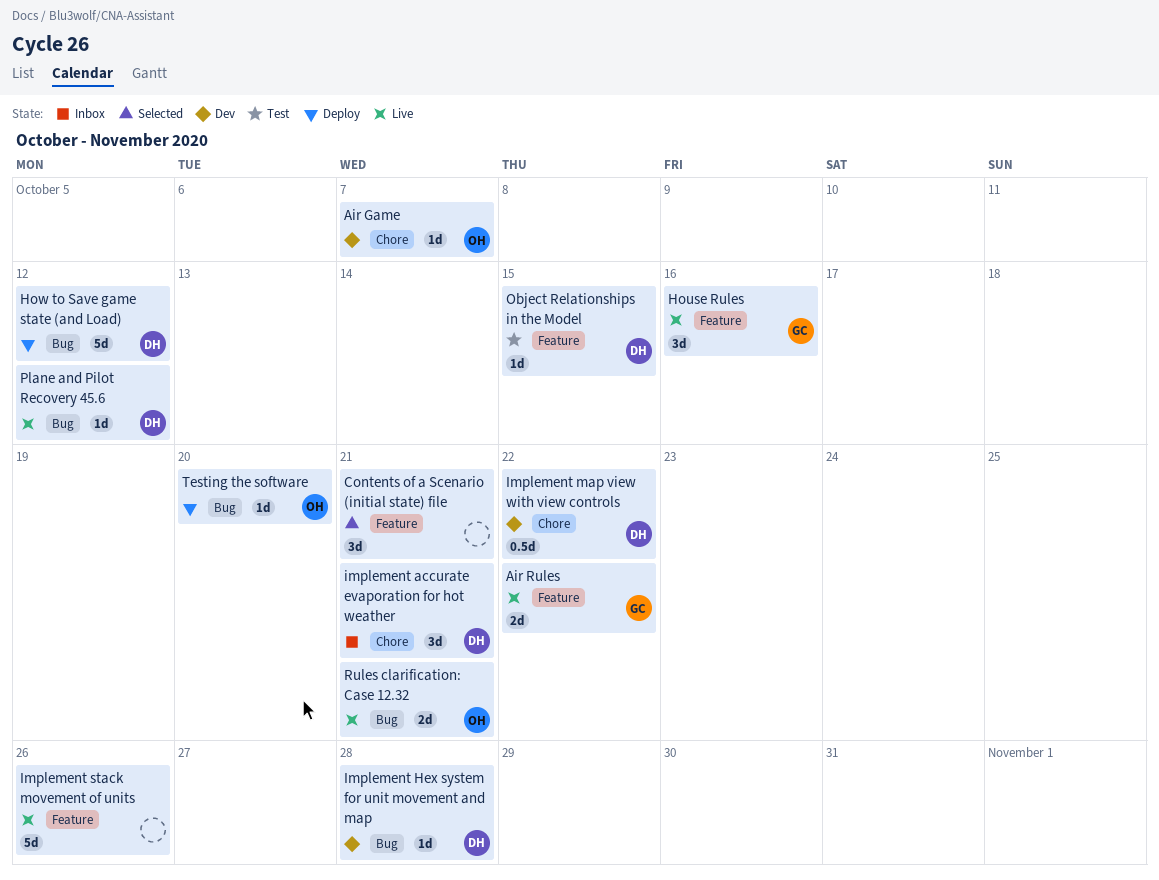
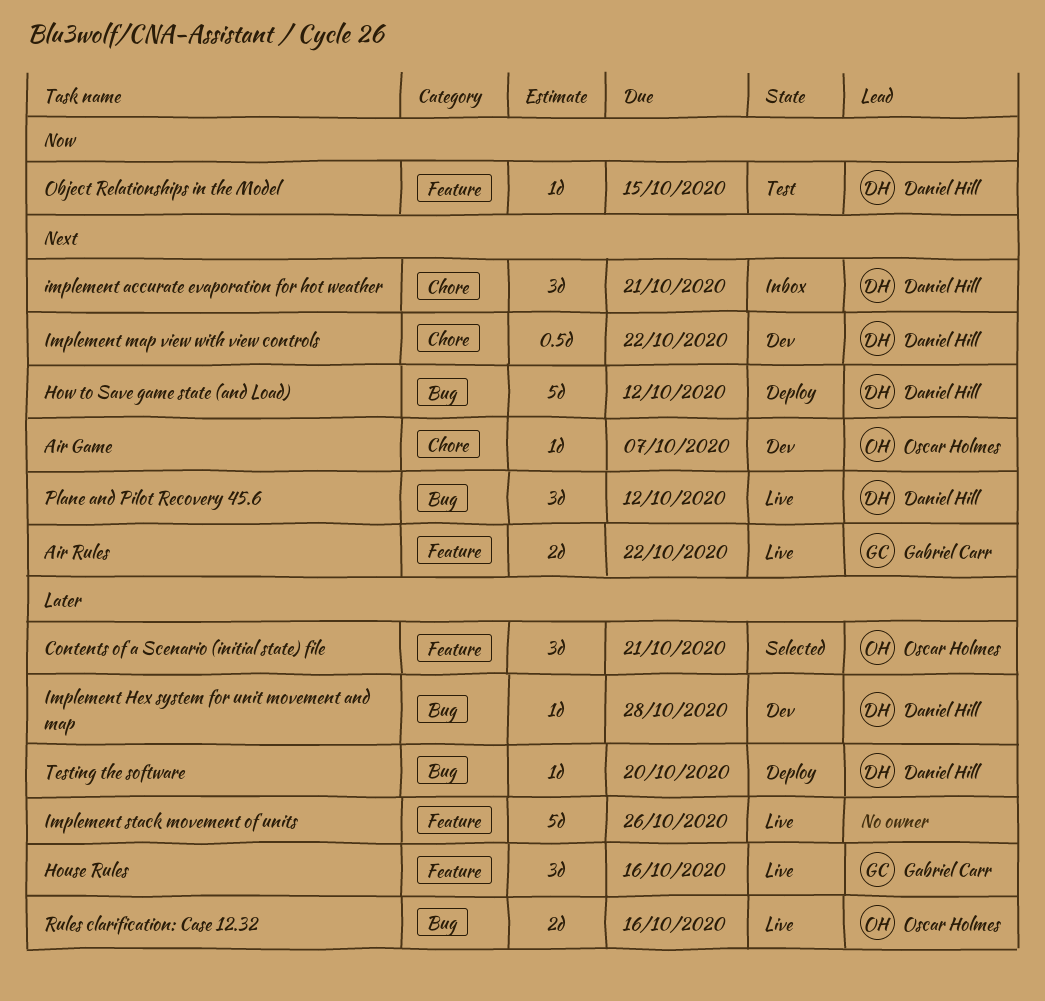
Contents of a Scenario (initial state) file, owner: none -> Oscar Holmes
Plane and Pilot Recovery 45.6, estimate: 1d -> 3d
Rules clarification: Case 12.32, due: Oct 21 -> Oct 16
Testing the software, owner: Oscar Holmes -> Daniel Hill

